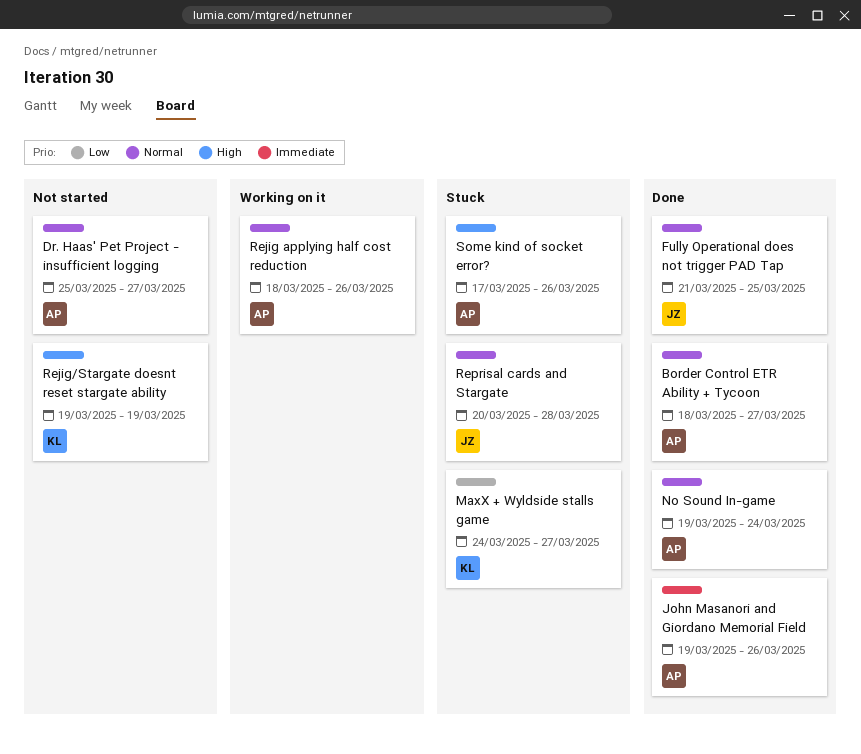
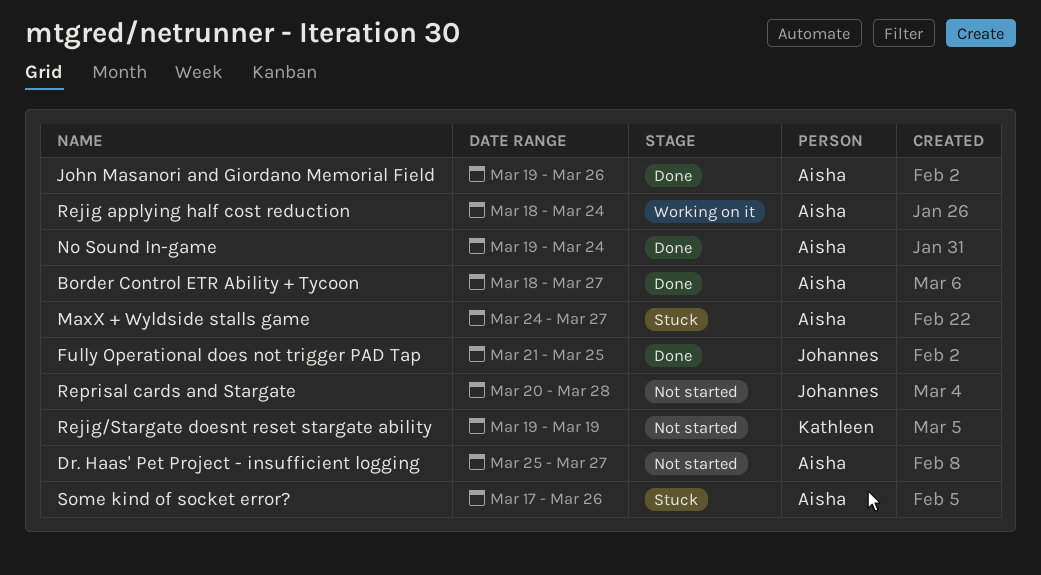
MaxX + Wyldside stalls game, owner: Kathleen -> Aisha
Rejig applying half cost reduction, due: Mar 26 -> Mar 24
Reprisal cards and Stargate, status: Stuck -> Not started

